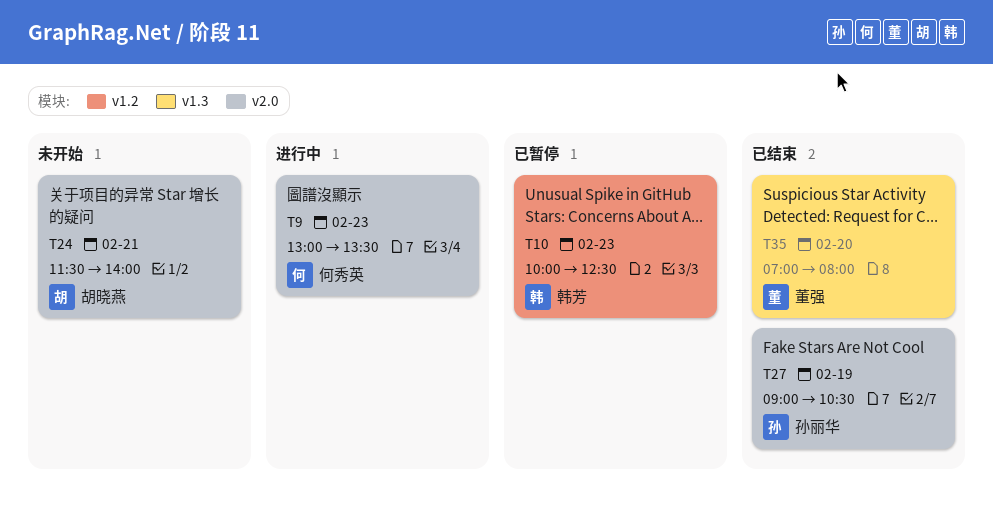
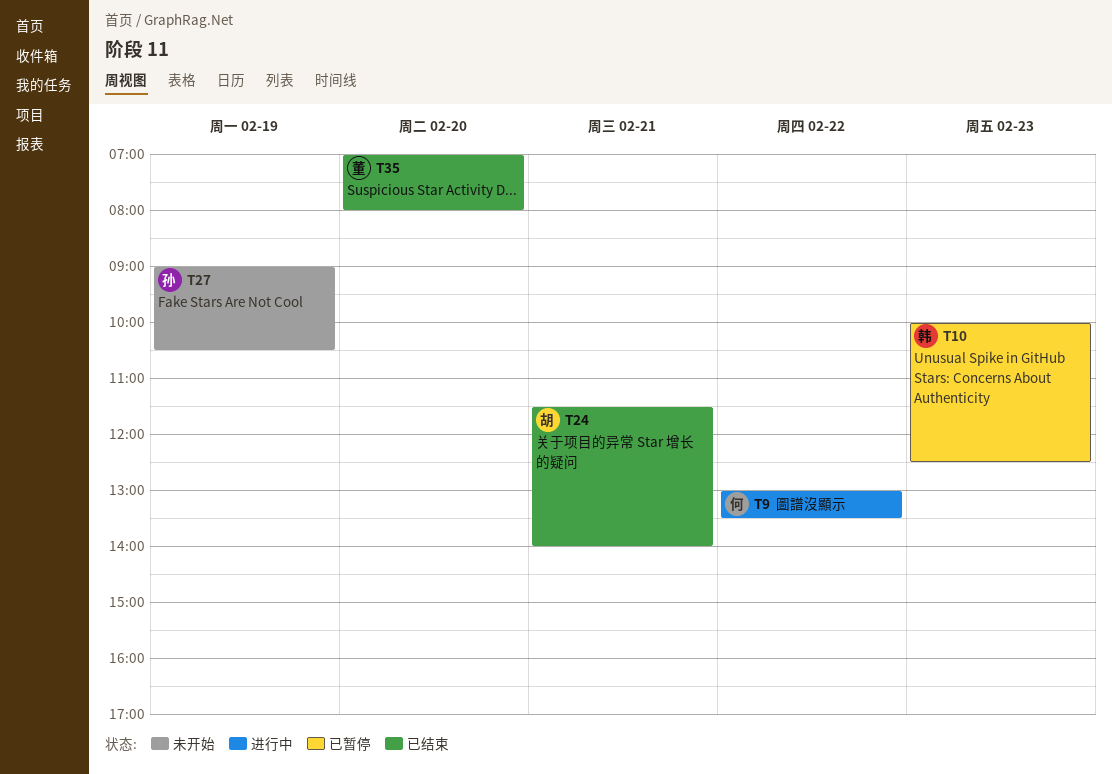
T9, day: Feb 23 -> Feb 22
T24, status: 未开始 -> 已结束
T27, status: 已结束 -> 未开始

